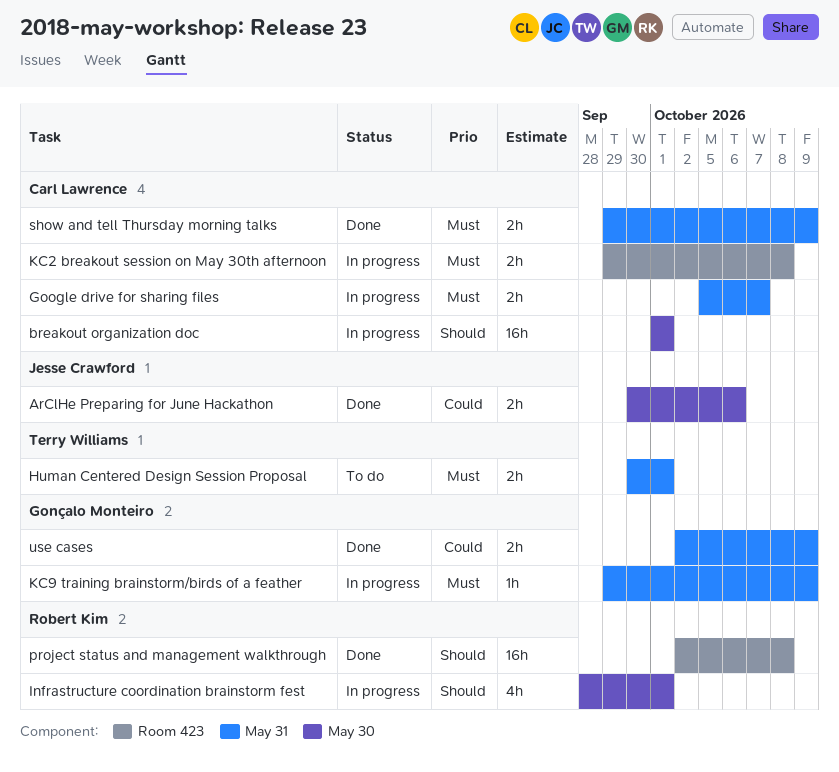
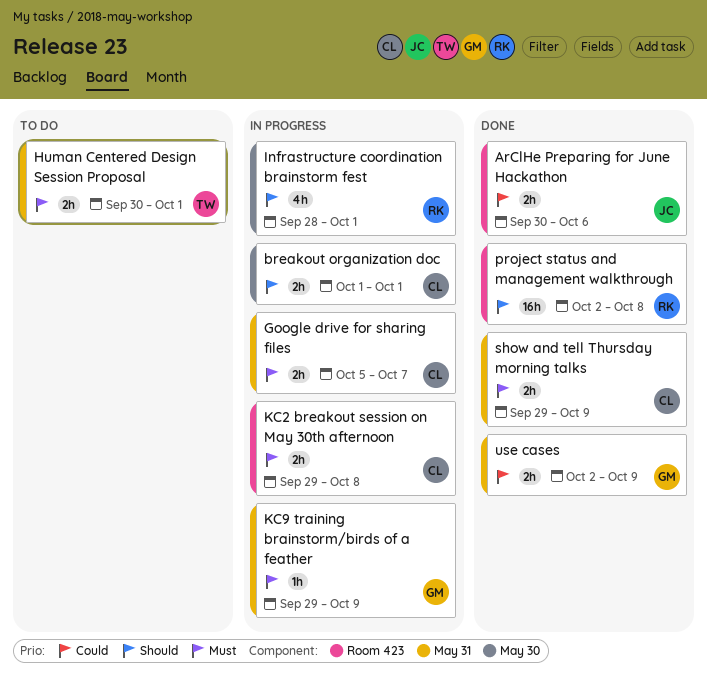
ArClHe Preparing for June Hackathon, label: May 30 -> Room 423
breakout organization doc, estimate: 16h -> 2h

